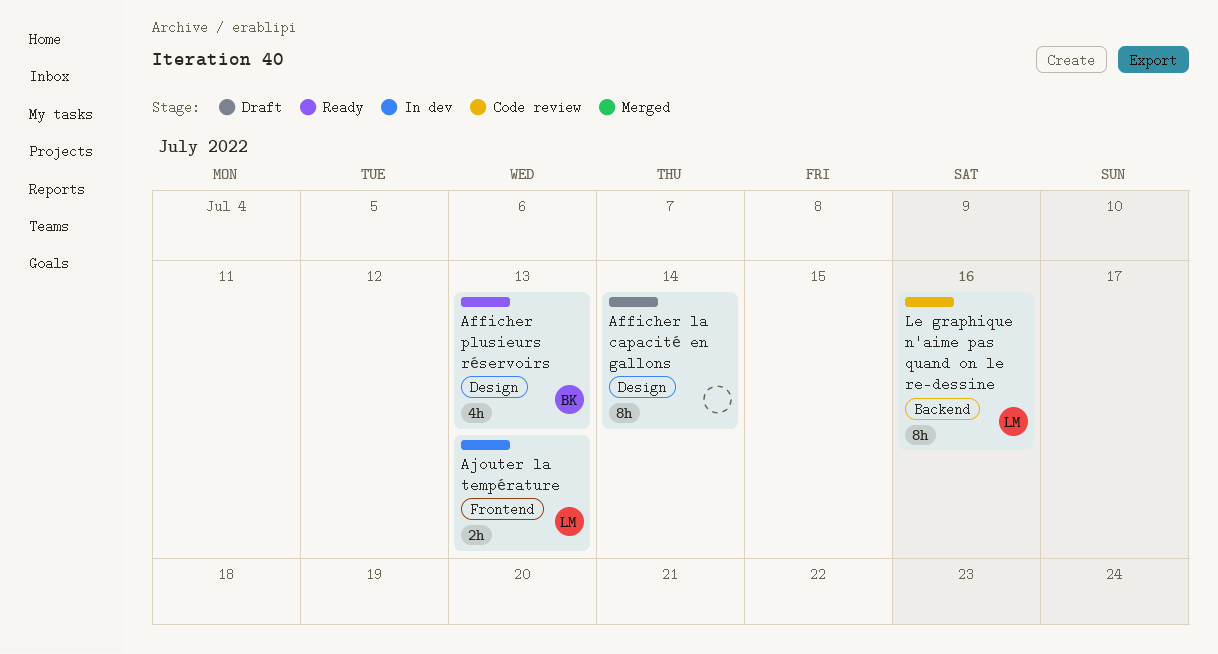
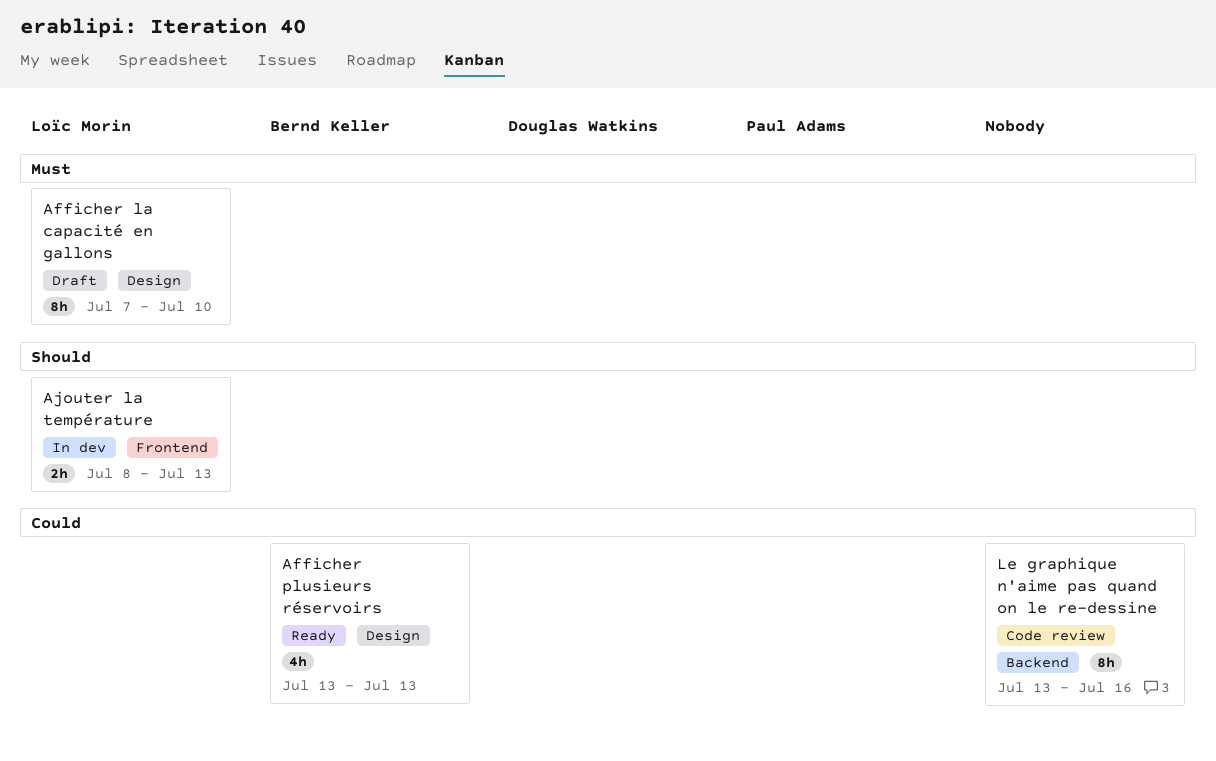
Afficher la capacité en gallons, owner: none -> Loïc Morin
Afficher la capacité en gallons, due: Jul 14 -> Jul 10
Le graphique n'aime pas quand on le re-dessine, owner: Loïc Morin -> none

